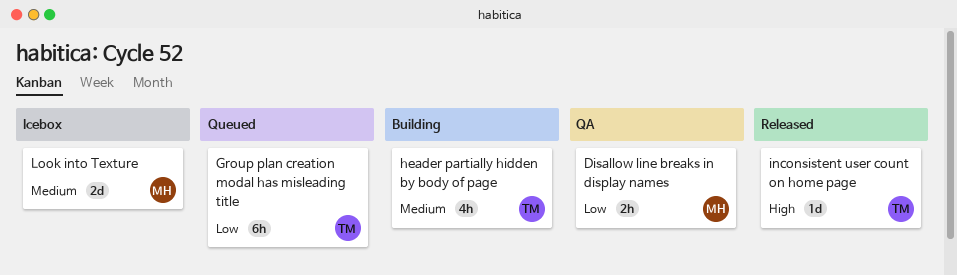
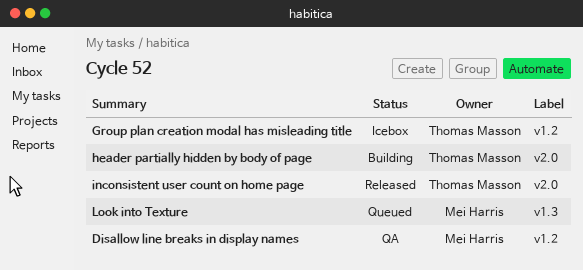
Group plan creation modal has misleading title, status: Queued -> Icebox
Look into Texture, status: Icebox -> Queued

